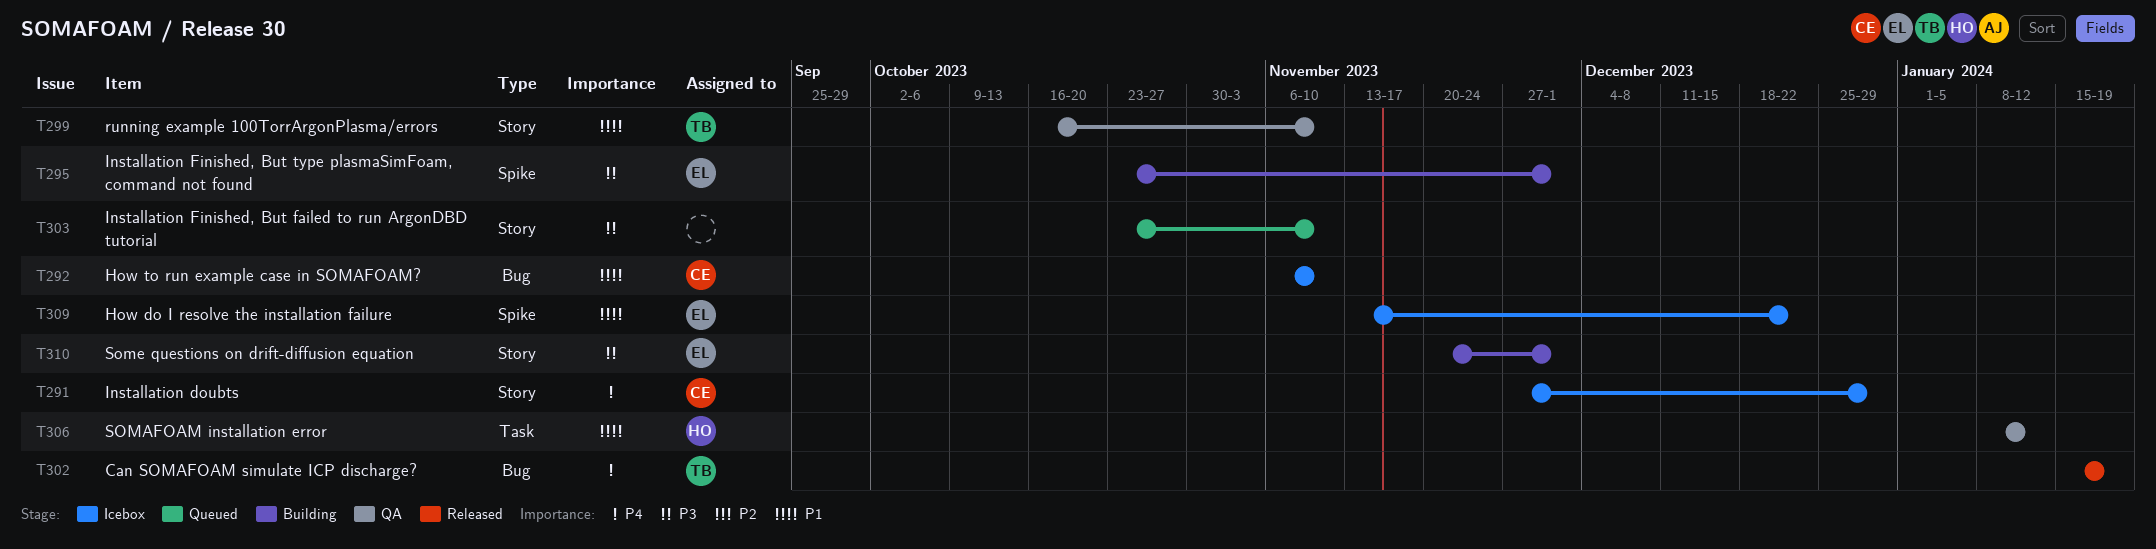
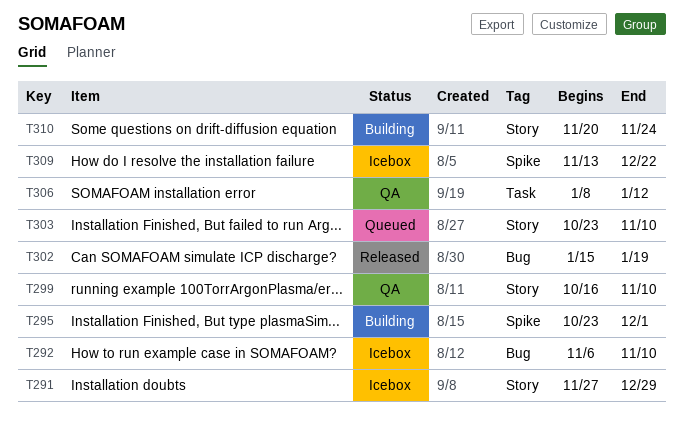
T310, due: Dec 1 -> Nov 24

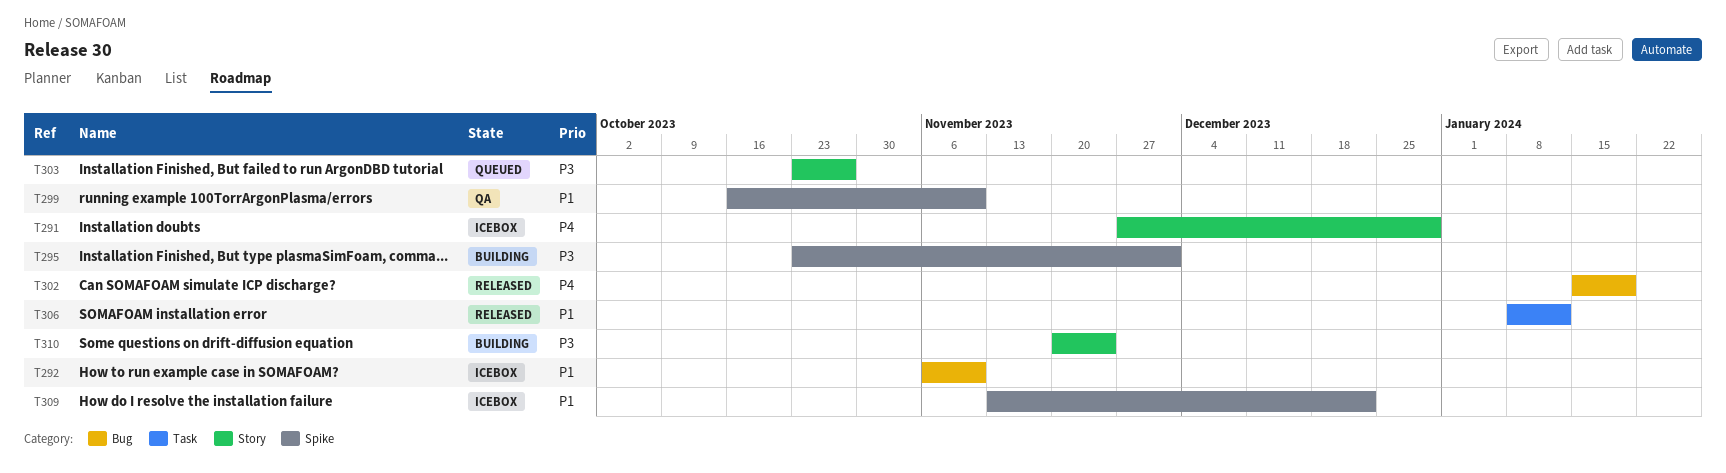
T299, label: Story -> Spike
T303, due: Nov 10 -> Oct 27
T306, status: QA -> Released

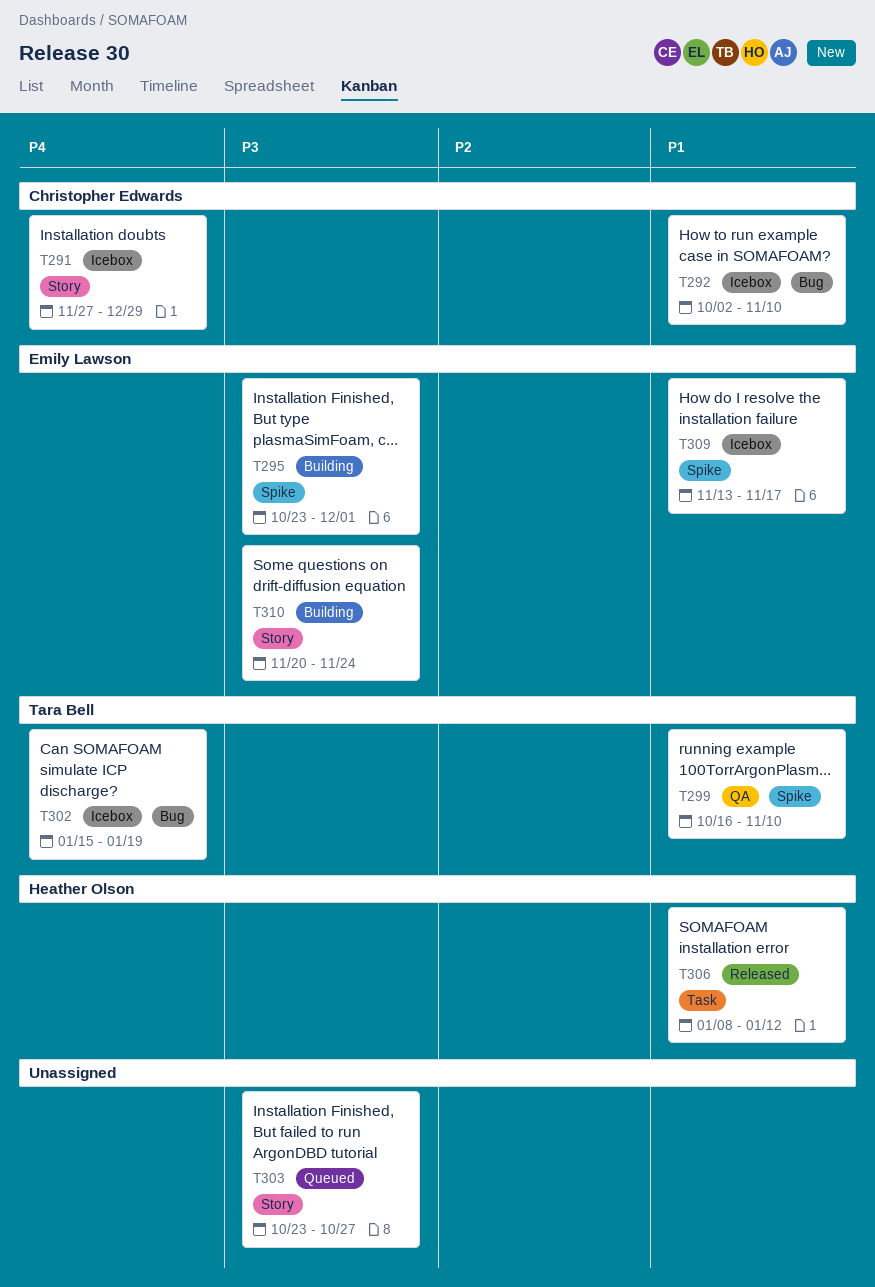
T292, start: Nov 6 -> Oct 2
T302, status: Released -> Icebox
T309, due: Dec 22 -> Nov 17

